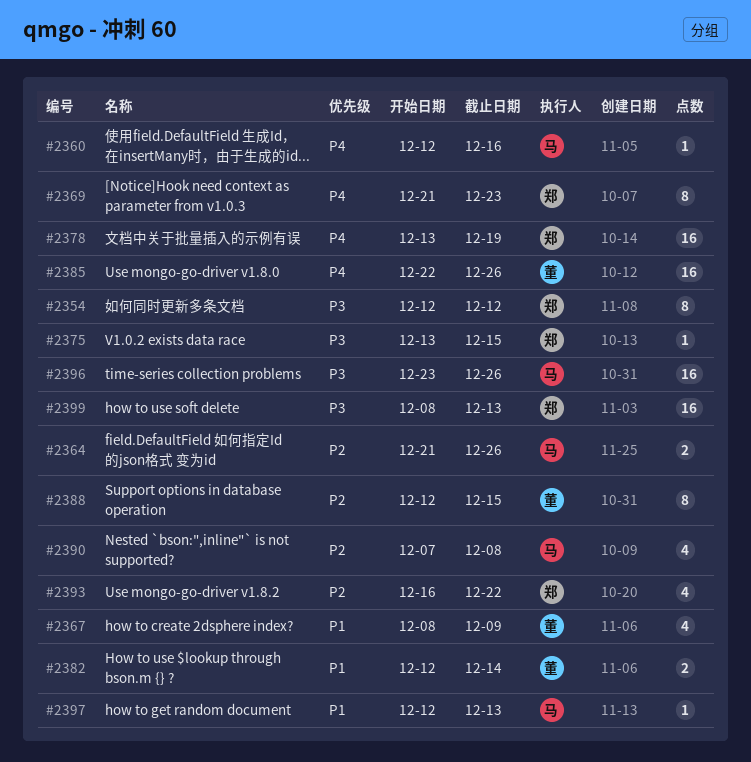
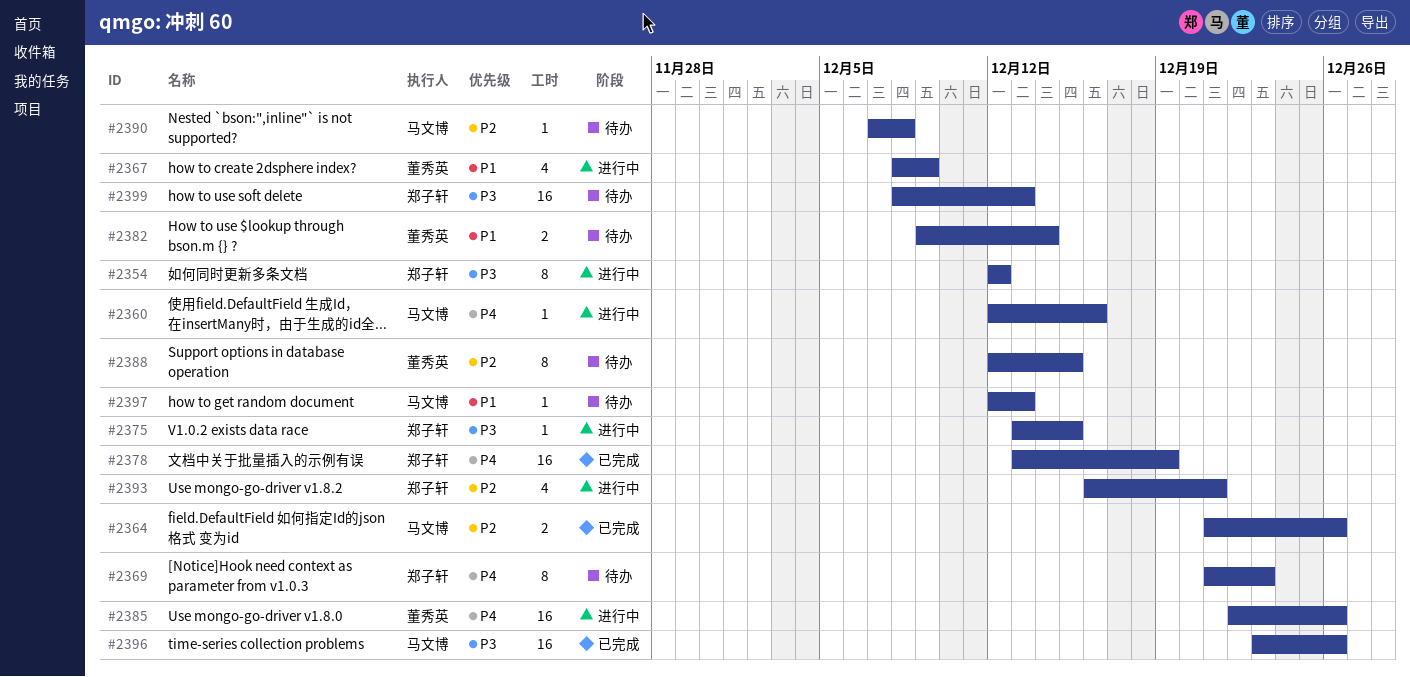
#2382, start: Dec 12 -> Dec 9
#2390, estimate: 4 -> 1
#2393, due: Dec 22 -> Dec 21

